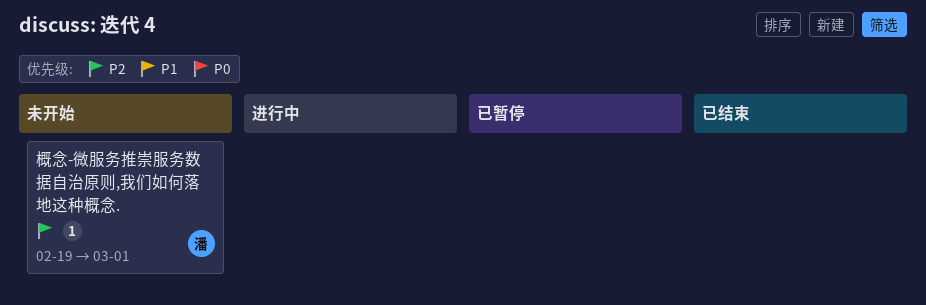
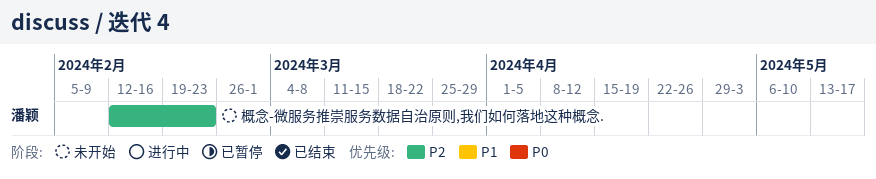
概念-微服务推崇服务数据自治原则,我们如何落地这种概念., start: Feb 19 -> Feb 12
概念-微服务推崇服务数据自治原则,我们如何落地这种概念., due: Mar 1 -> Feb 23

